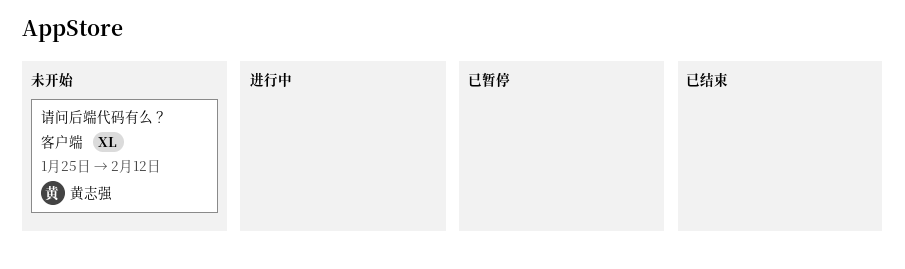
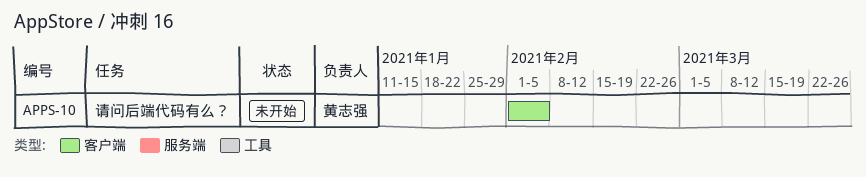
请问后端代码有么？, start: Jan 25 -> Feb 1
请问后端代码有么？, due: Feb 12 -> Feb 5

